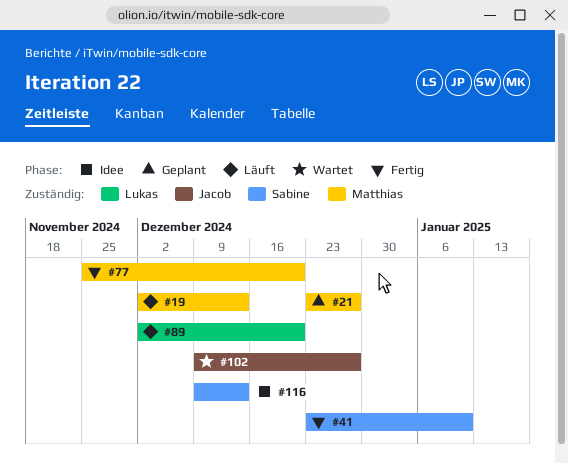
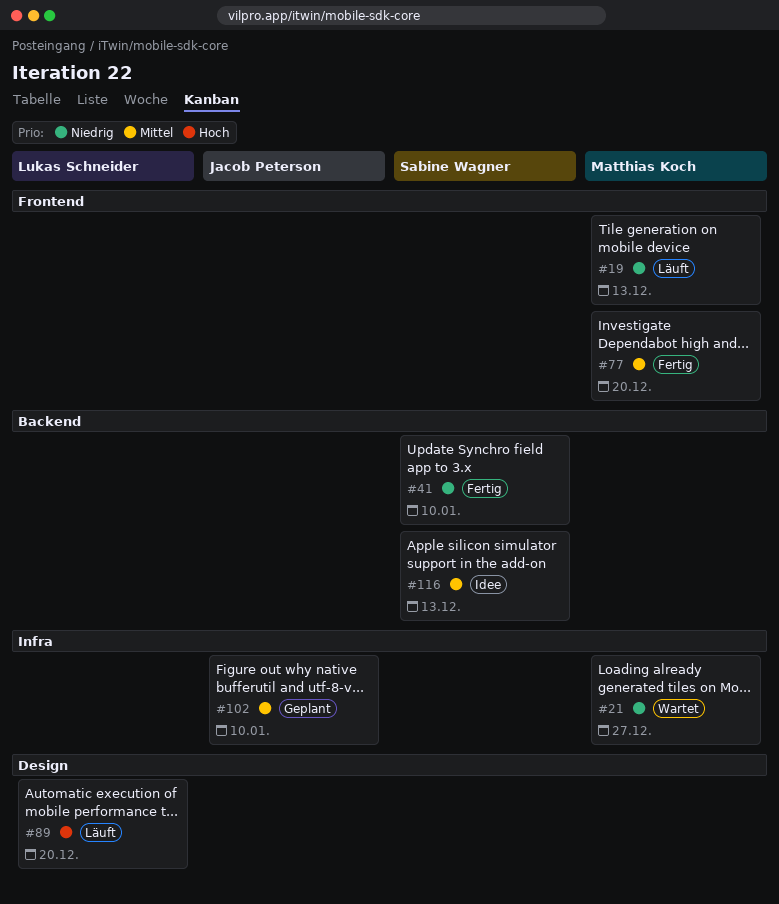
#21, status: Geplant -> Wartet
#102, status: Wartet -> Geplant
#102, due: Dec 27 -> Jan 10

